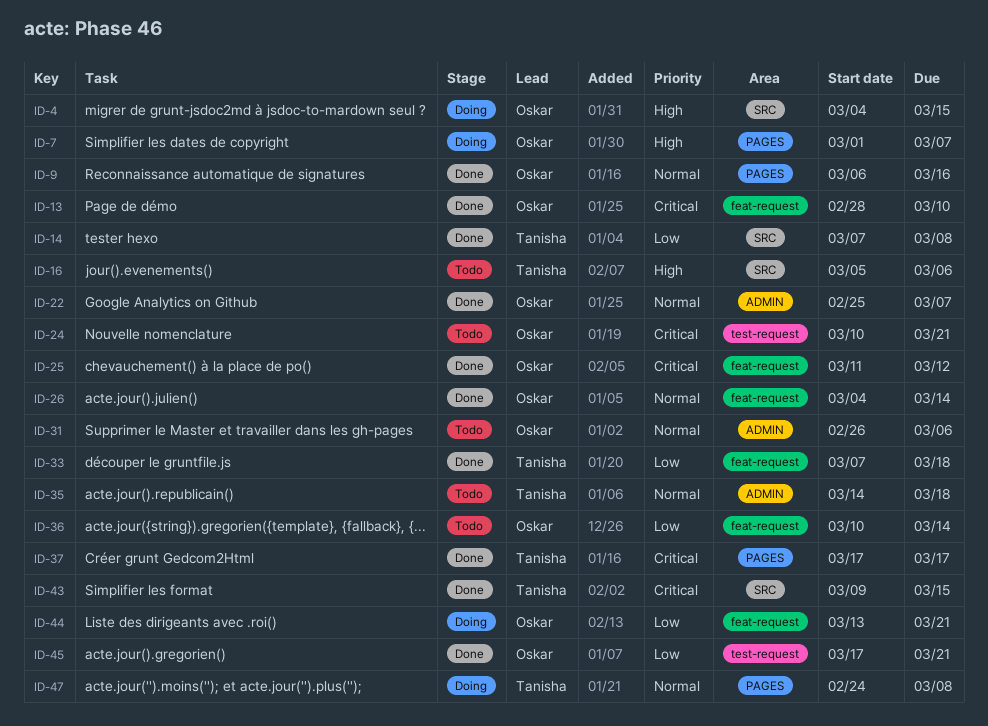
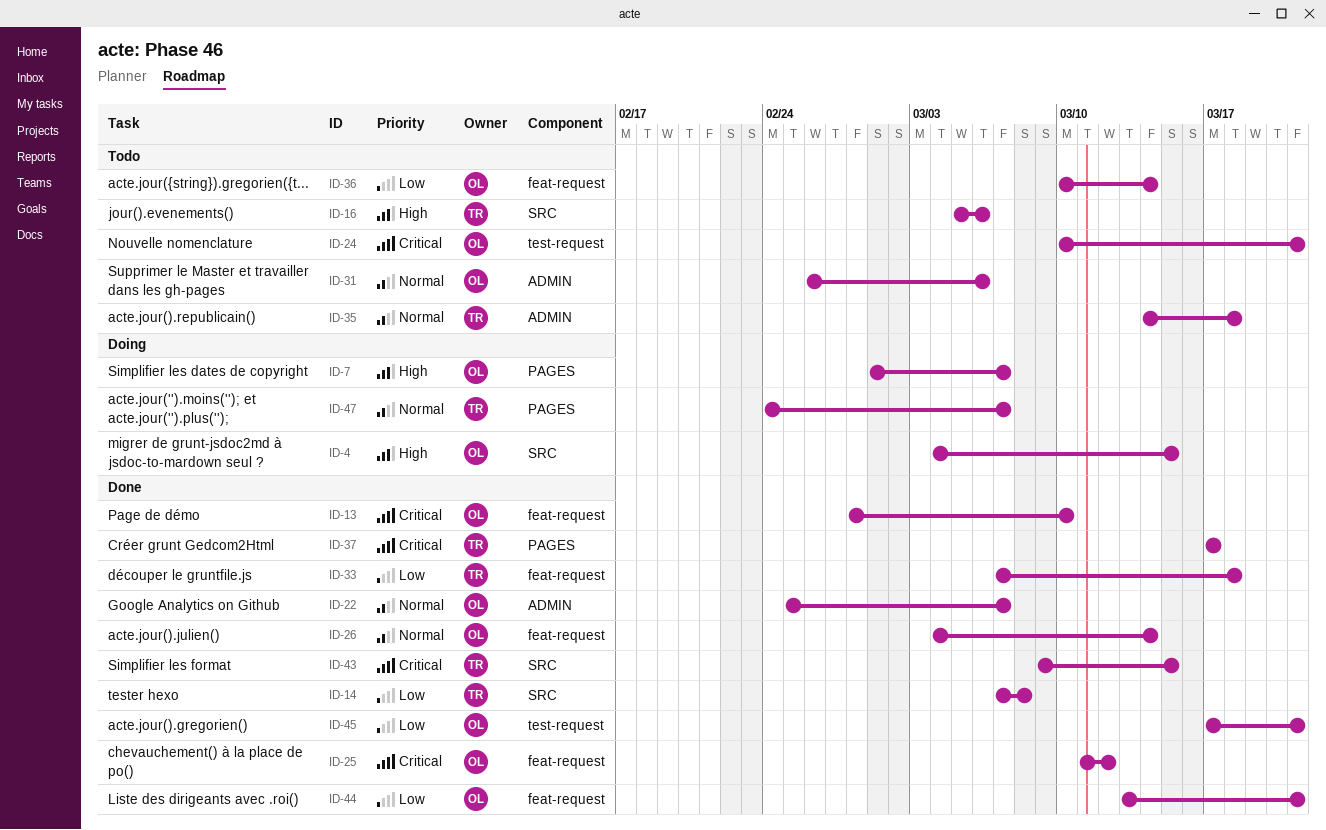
ID-9: present -> none
ID-44, status: Doing -> Done
ID-47, due: Mar 8 -> Mar 7

